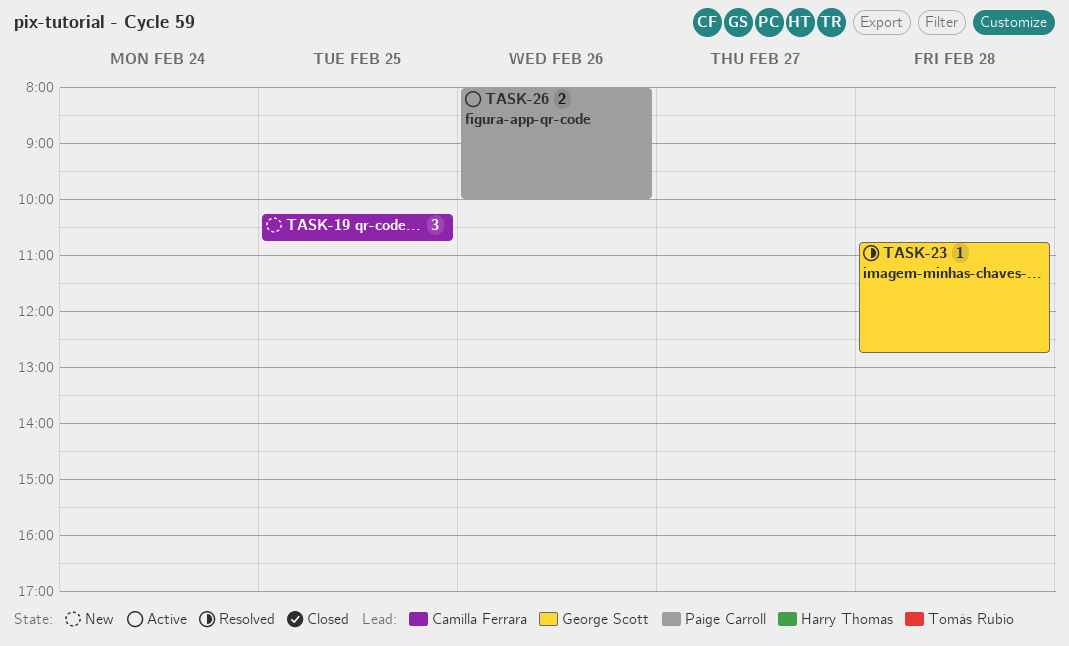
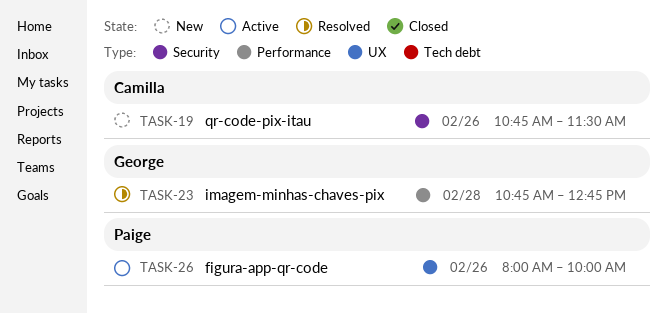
TASK-19, day: Feb 25 -> Feb 26
TASK-19, begins: 10:15 -> 10:45
TASK-19, ends: 10:45 -> 11:30

